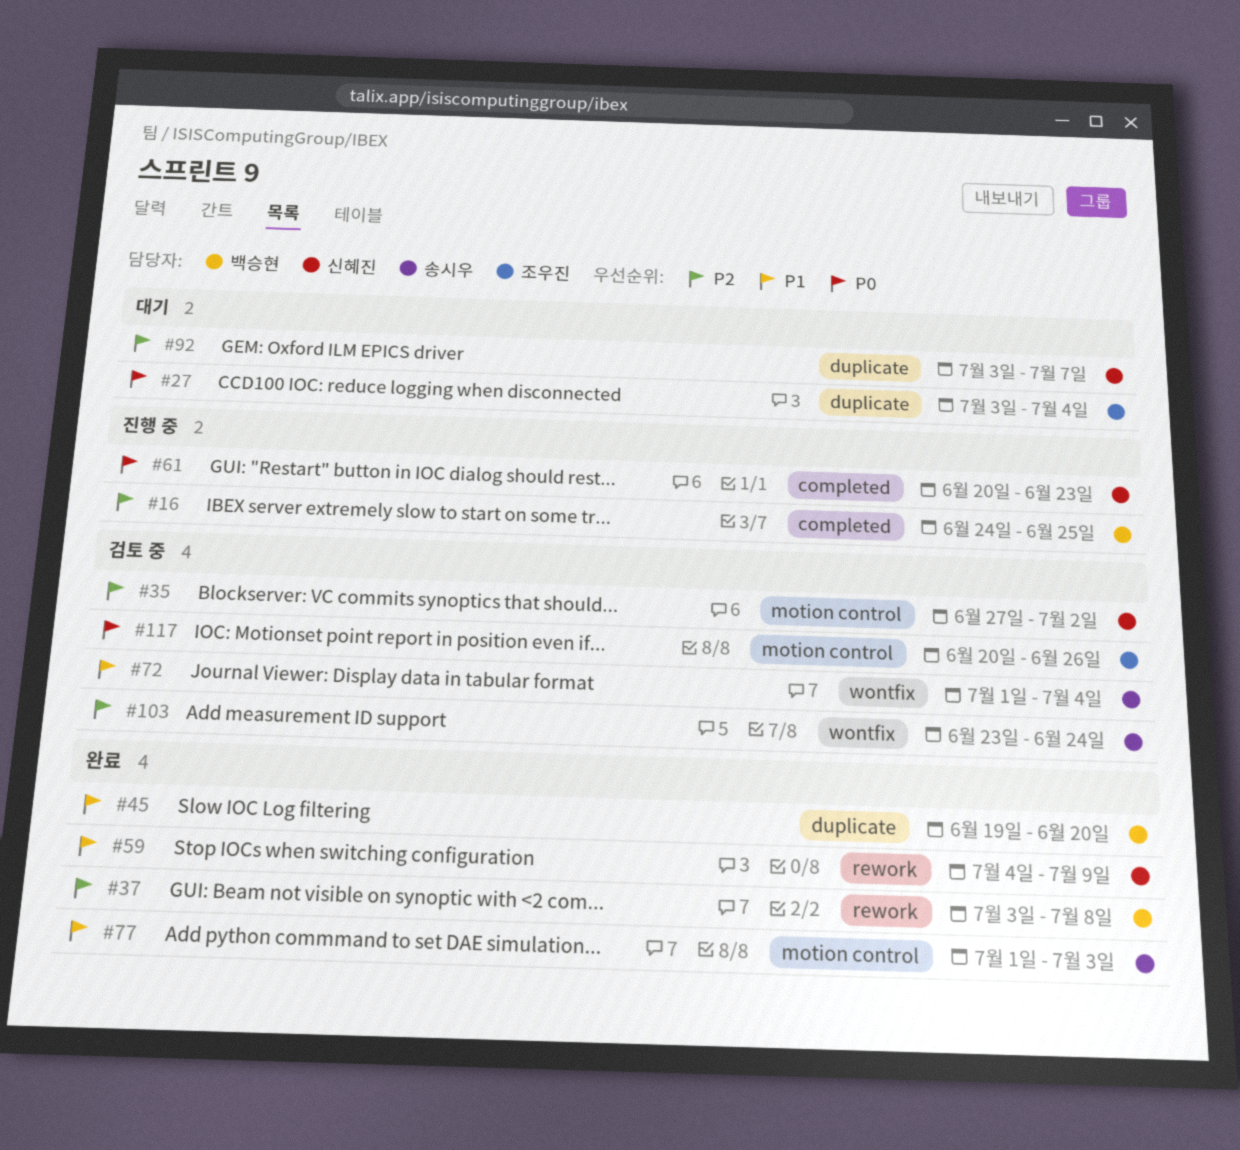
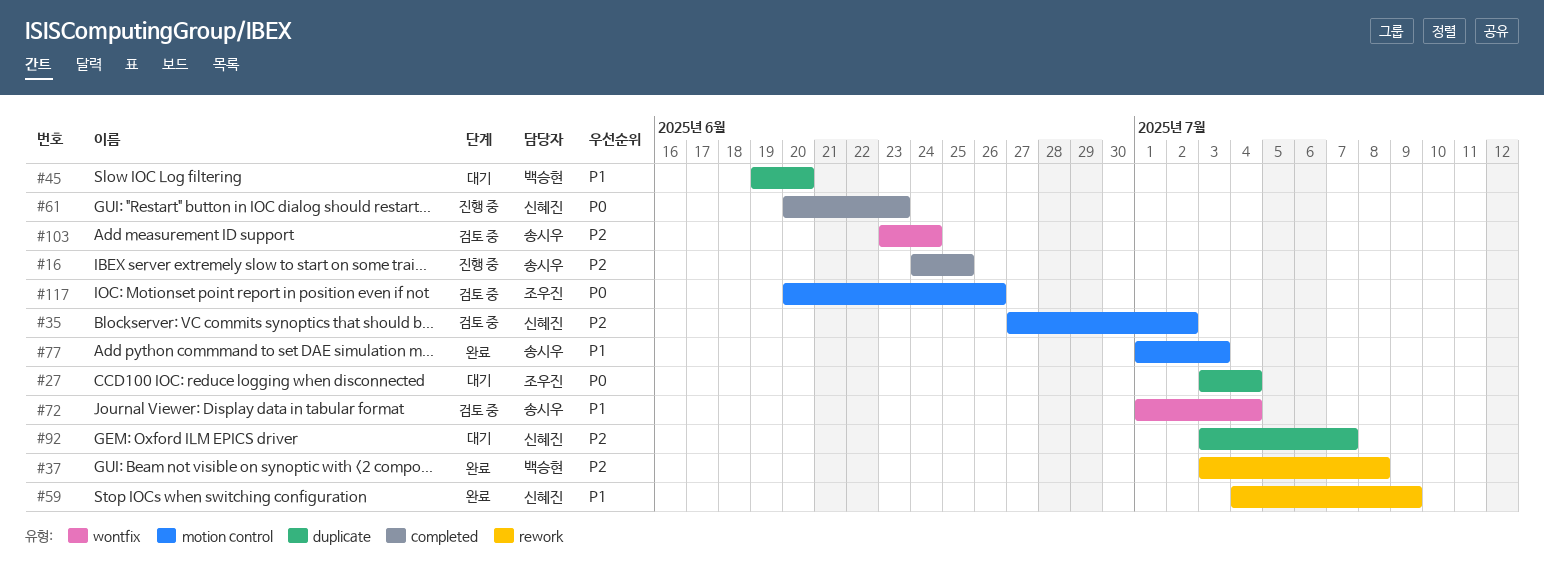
#16, owner: 백승현 -> 송시우
#45, status: 완료 -> 대기

